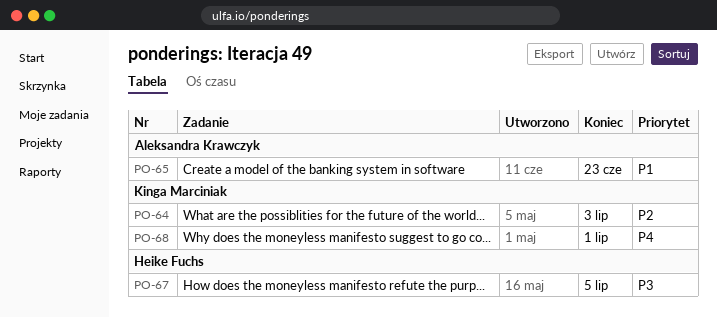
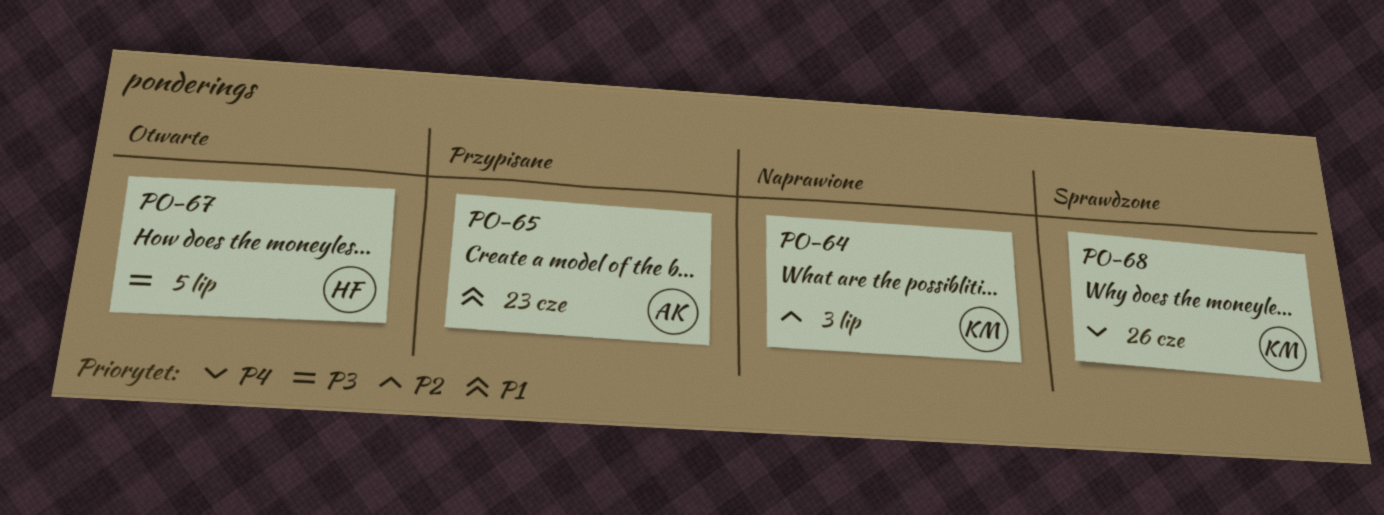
PO-68, due: Jul 1 -> Jun 26

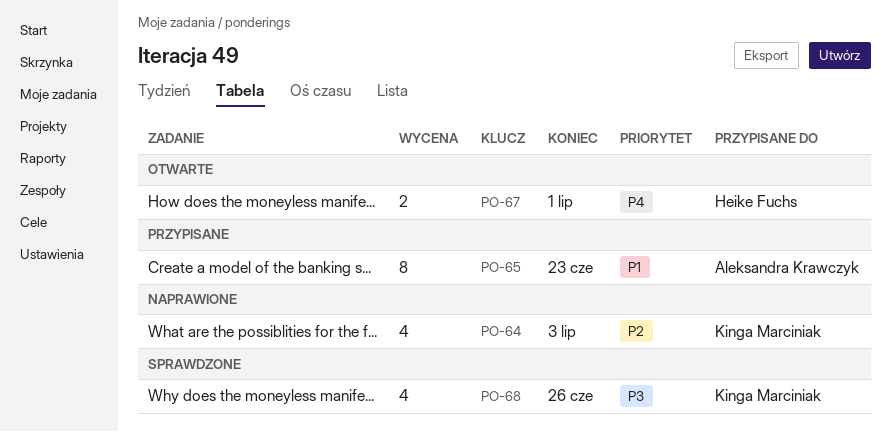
PO-67, priority: P3 -> P4
PO-67, due: Jul 5 -> Jul 1
PO-68, priority: P4 -> P3

